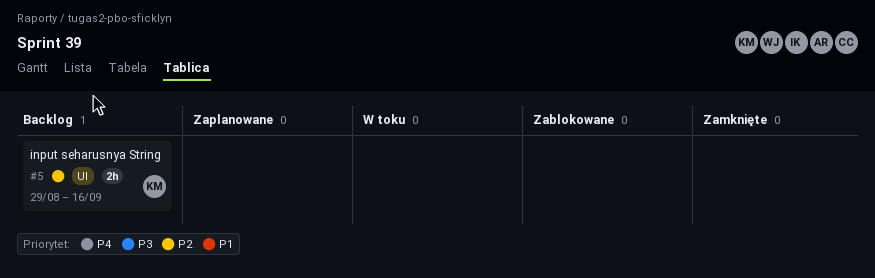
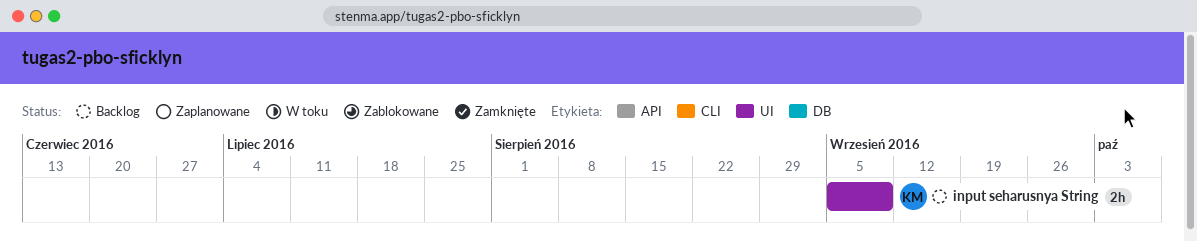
input seharusnya String, start: Aug 29 -> Sep 5
input seharusnya String, due: Sep 16 -> Sep 9

